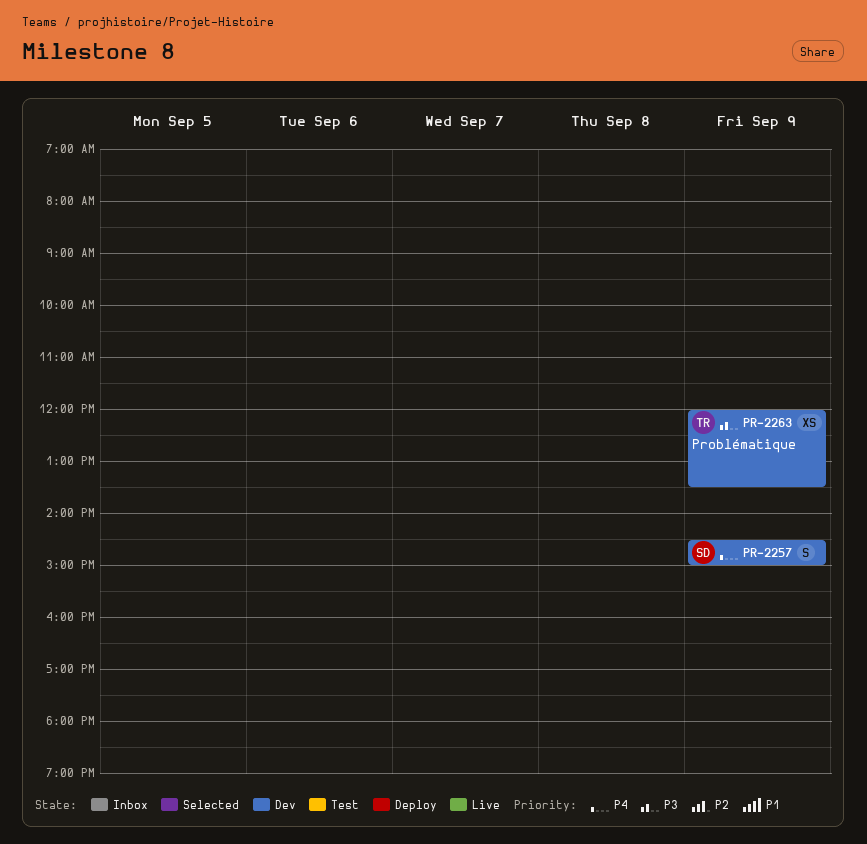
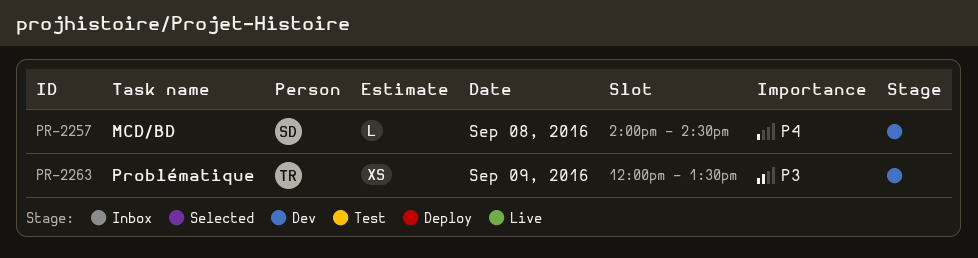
PR-2257, estimate: S -> L
PR-2257, day: Sep 9 -> Sep 8
PR-2257, begins: 14:30 -> 14:00
PR-2257, ends: 15:00 -> 14:30

